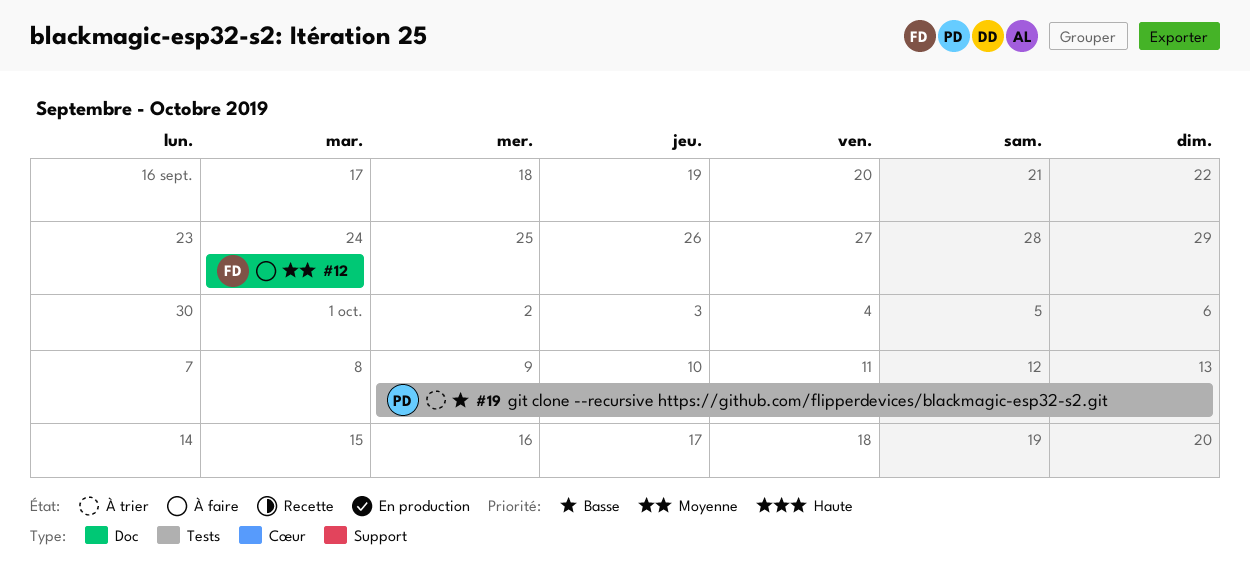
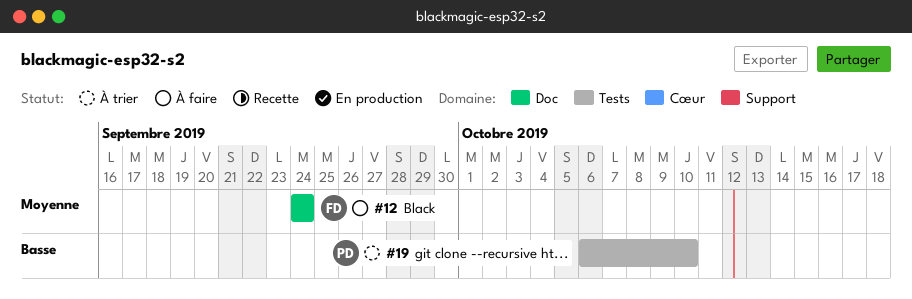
#19, start: Oct 9 -> Oct 6
#19, due: Oct 13 -> Oct 10

